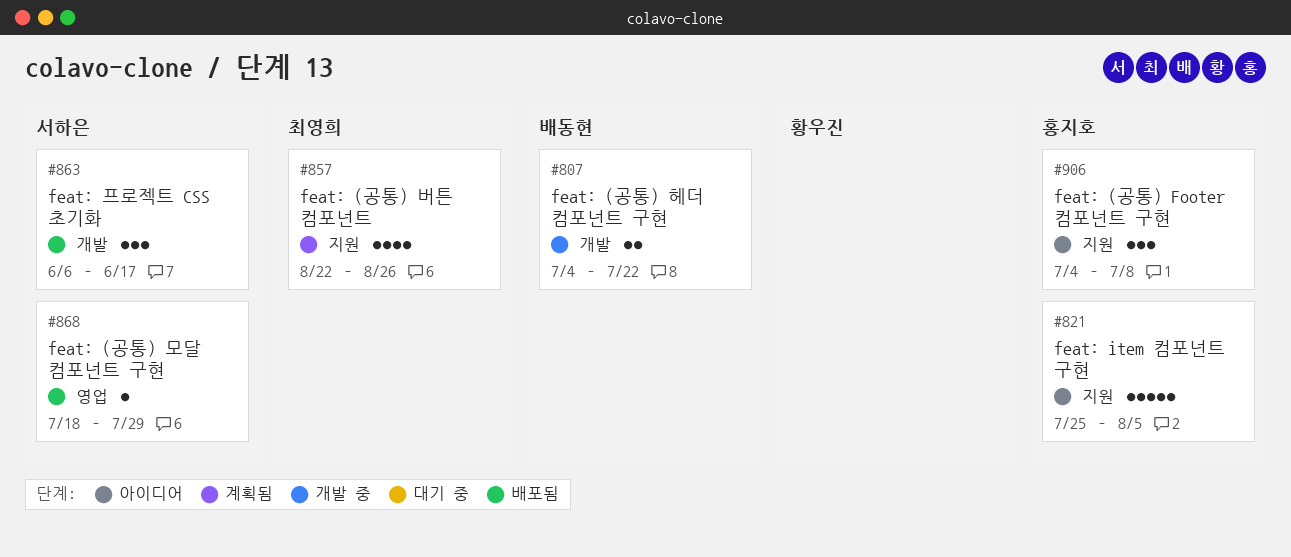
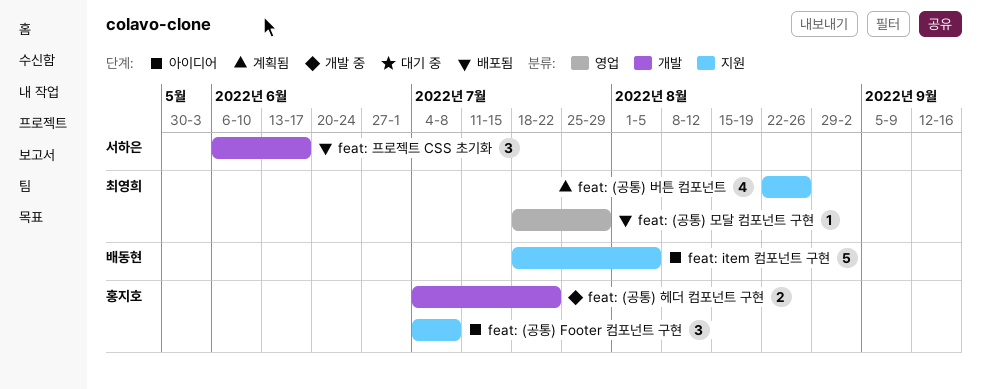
feat: (공통) 모달 컴포넌트 구현, owner: 서하은 -> 최영희
feat: (공통) 헤더 컴포넌트 구현, owner: 배동현 -> 홍지호
feat: item 컴포넌트 구현, owner: 홍지호 -> 배동현
feat: item 컴포넌트 구현, start: Jul 25 -> Jul 18

